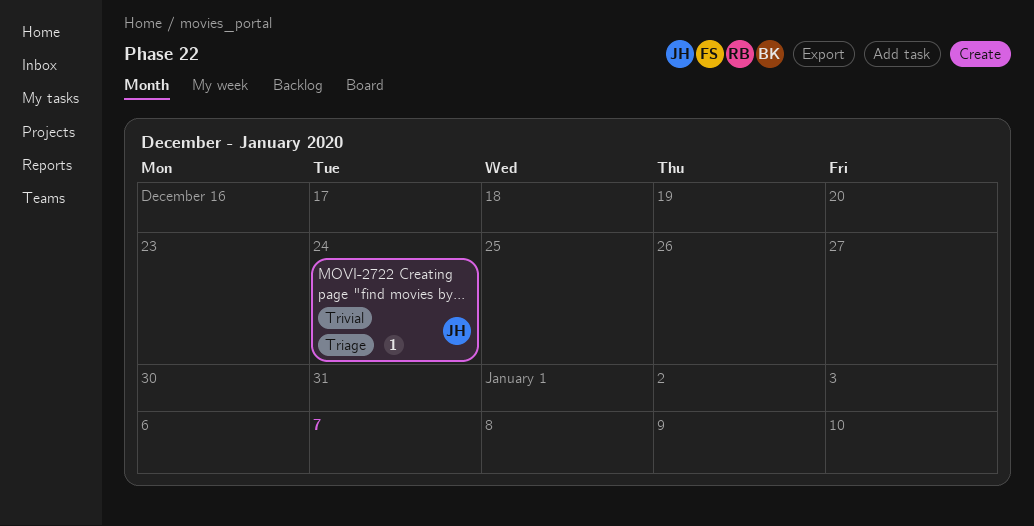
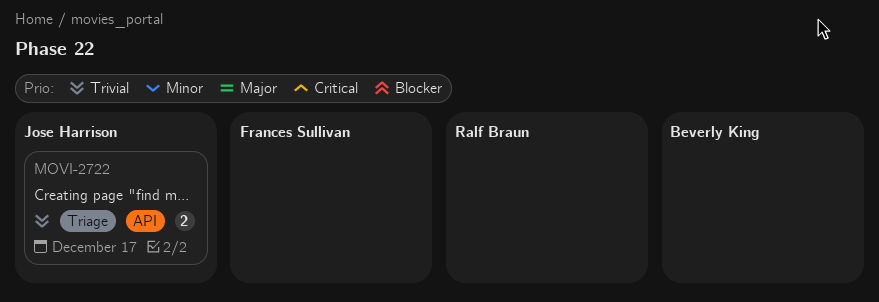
MOVI-2722, estimate: 1 -> 2
MOVI-2722, due: Dec 24 -> Dec 17

